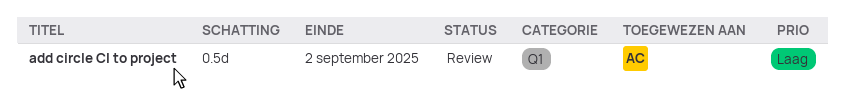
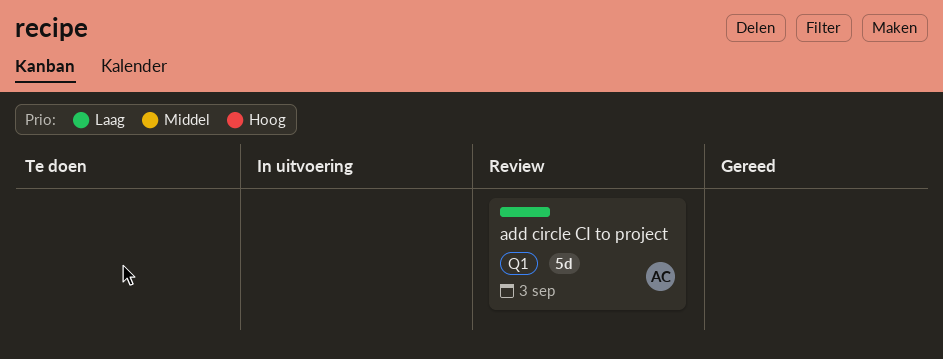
add circle CI to project, estimate: 0.5d -> 5d
add circle CI to project, due: Sep 2 -> Sep 3

